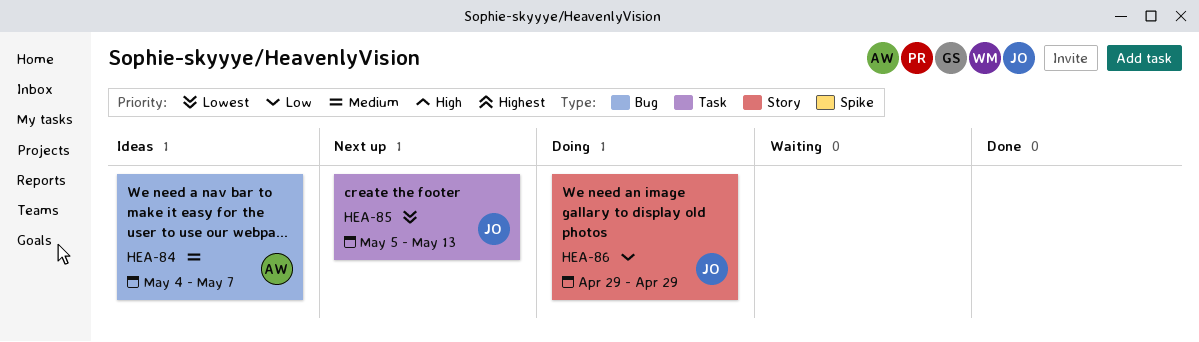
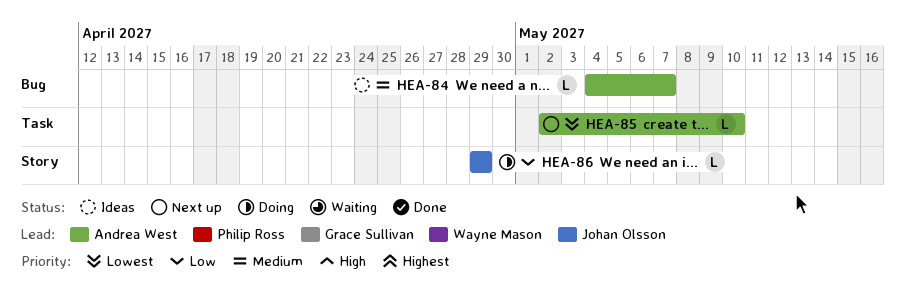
HEA-85, owner: Johan Olsson -> Andrea West
HEA-85, start: May 5 -> May 2
HEA-85, due: May 13 -> May 10

